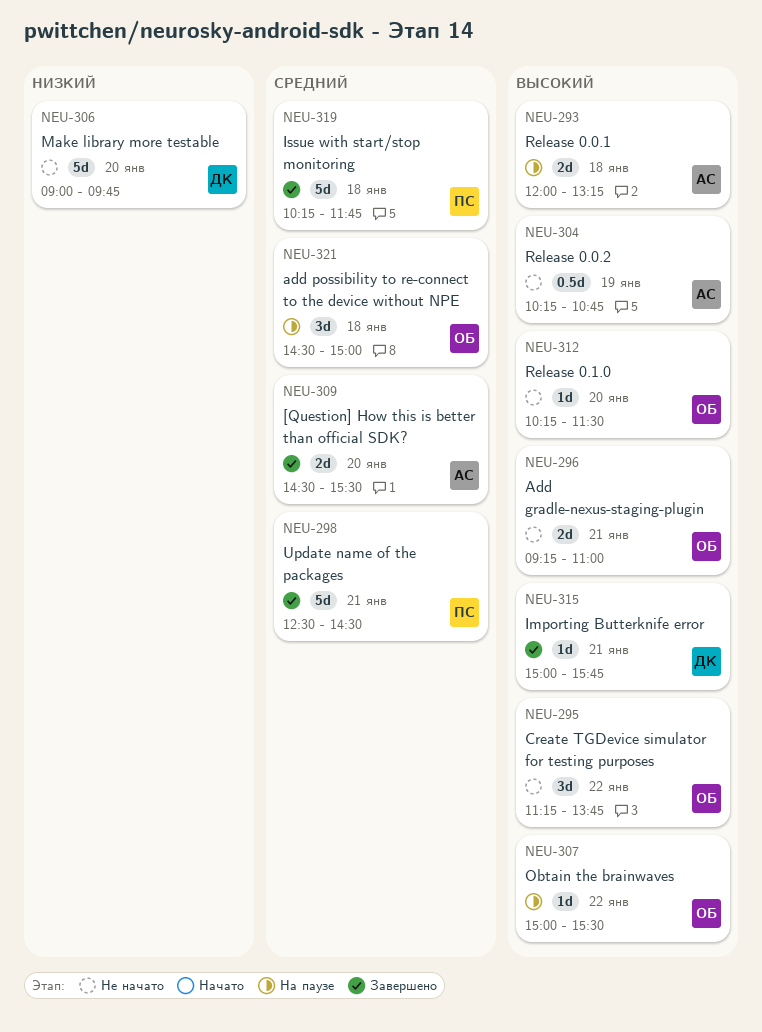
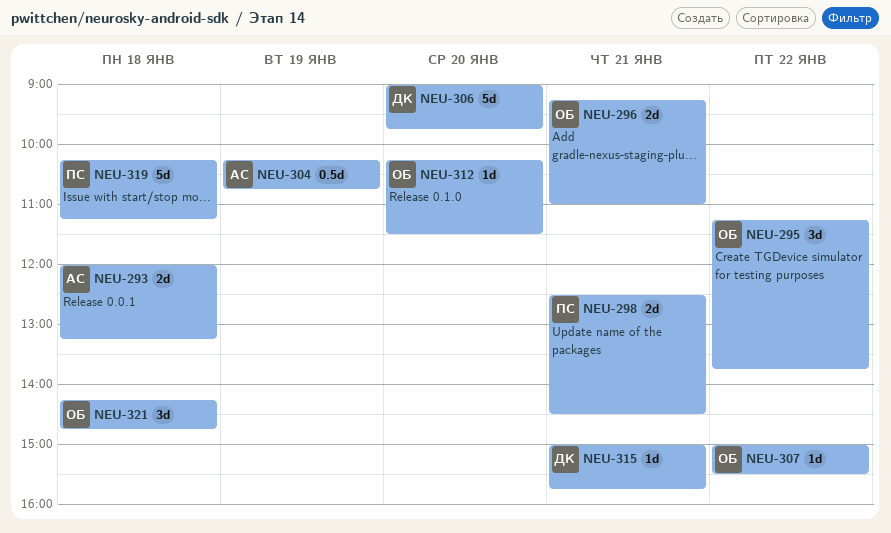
NEU-298, estimate: 5d -> 2d
NEU-309: present -> none
NEU-319, ends: 11:45 -> 11:15
NEU-321, begins: 14:30 -> 14:15
NEU-321, ends: 15:00 -> 14:45

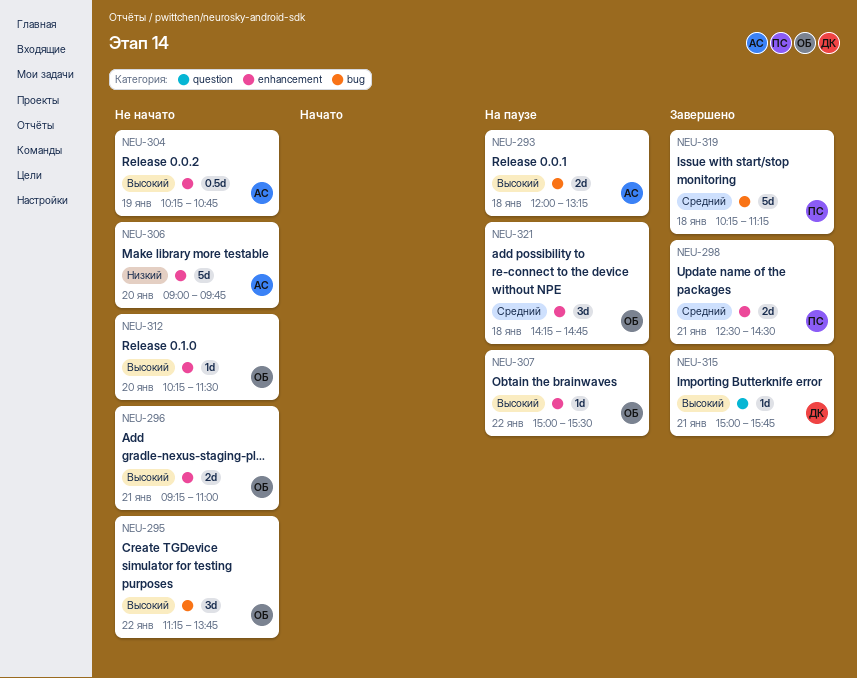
NEU-306, owner: ДК -> АС

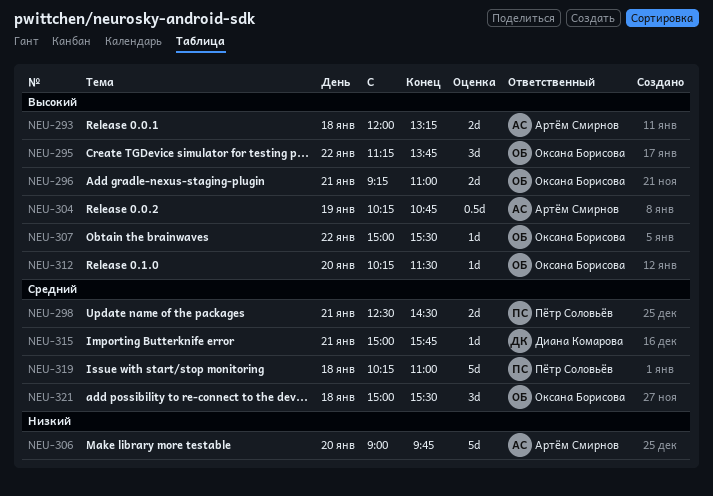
NEU-315, priority: Высокий -> Средний
NEU-319, ends: 11:15 -> 11:00
NEU-321, begins: 14:15 -> 15:00
NEU-321, ends: 14:45 -> 15:30

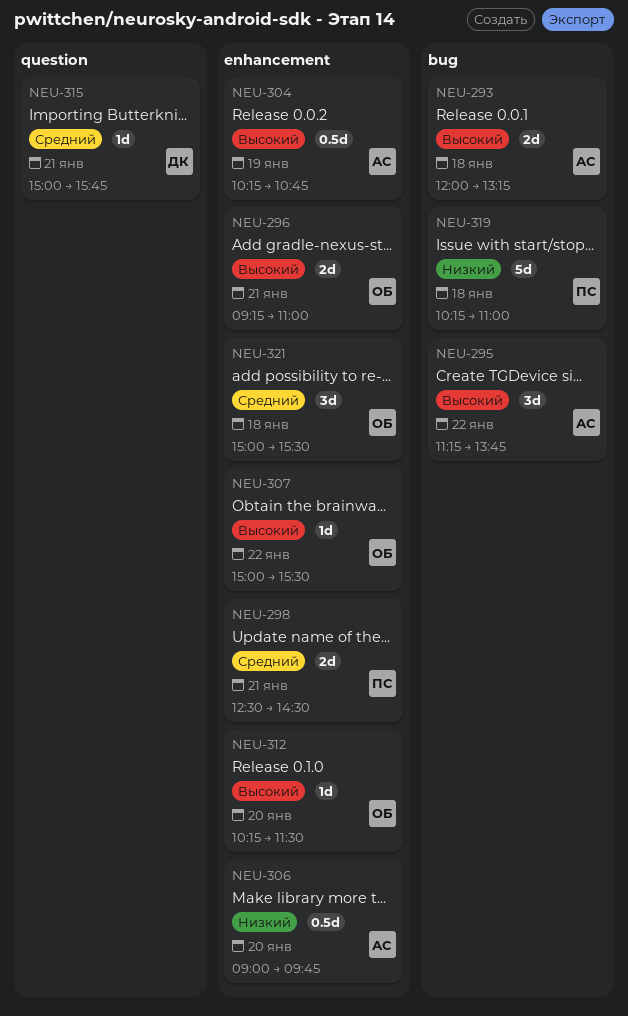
NEU-295, owner: Оксана Борисова -> Артём Смирнов
NEU-306, estimate: 5d -> 0.5d
NEU-319, priority: Средний -> Низкий

